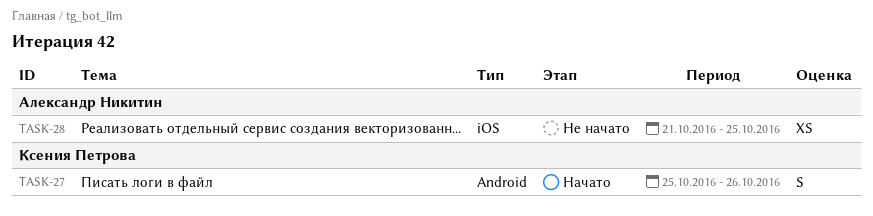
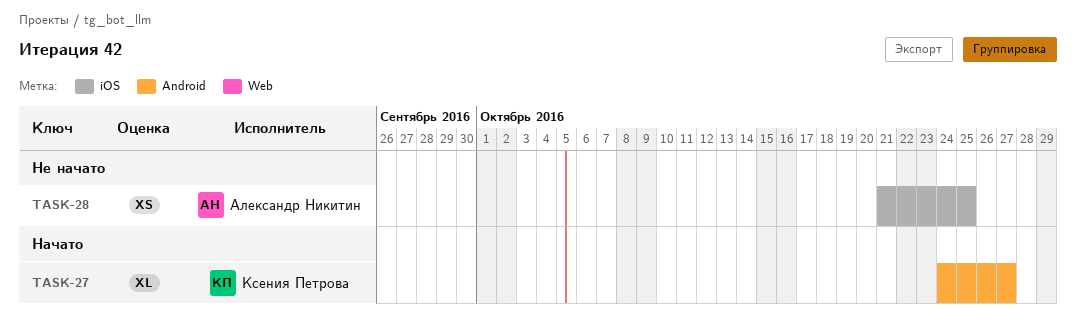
TASK-27, estimate: S -> XL
TASK-27, start: Oct 25 -> Oct 24
TASK-27, due: Oct 26 -> Oct 27

